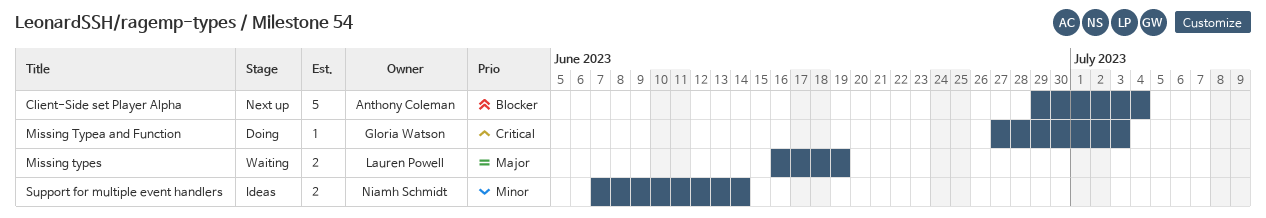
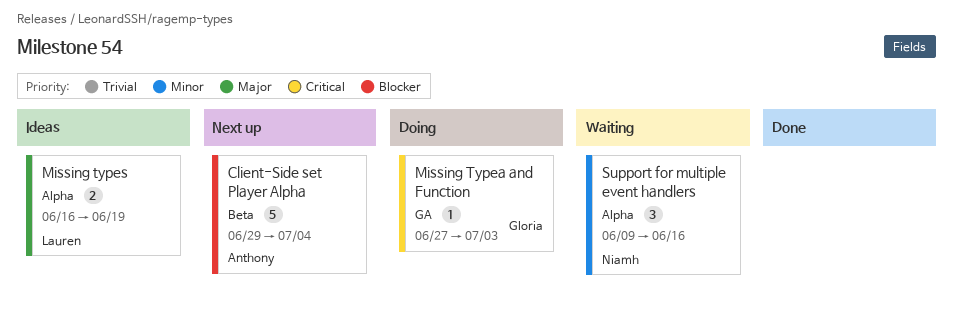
Missing types, status: Waiting -> Ideas
Support for multiple event handlers, status: Ideas -> Waiting
Support for multiple event handlers, estimate: 2 -> 3
Support for multiple event handlers, start: Jun 7 -> Jun 9
Support for multiple event handlers, due: Jun 14 -> Jun 16

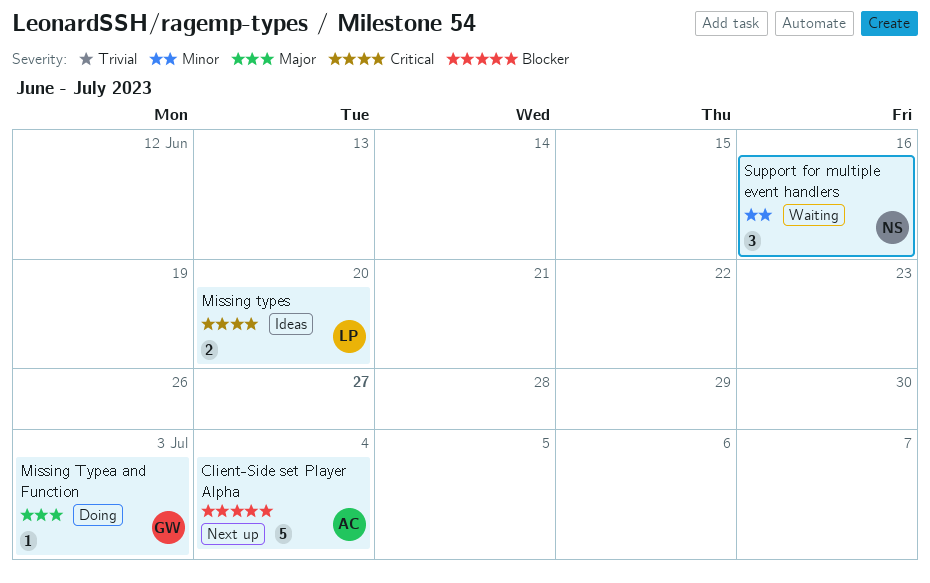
Missing Typea and Function, priority: Critical -> Major
Missing types, priority: Major -> Critical
Missing types, due: Jun 19 -> Jun 20

